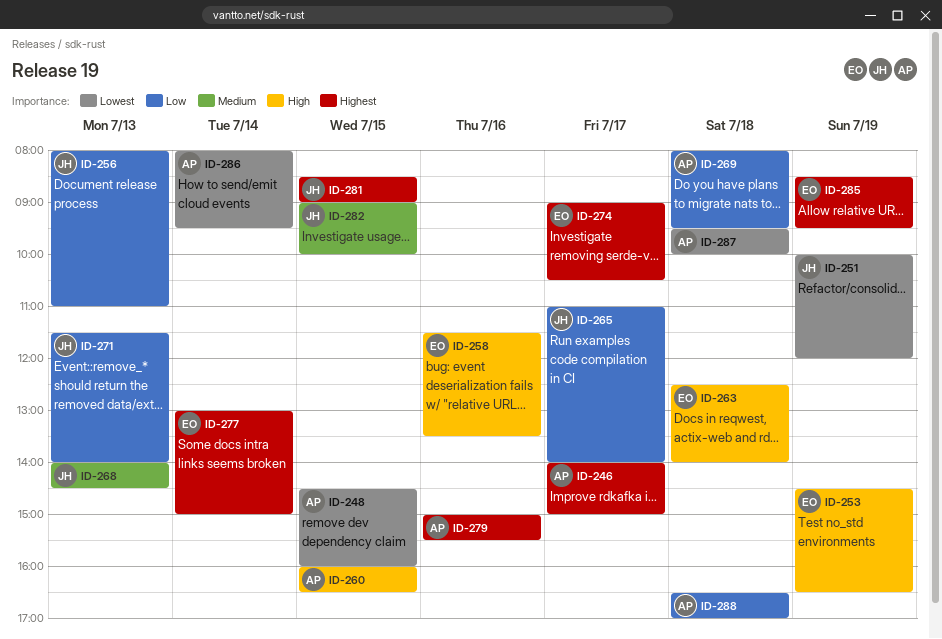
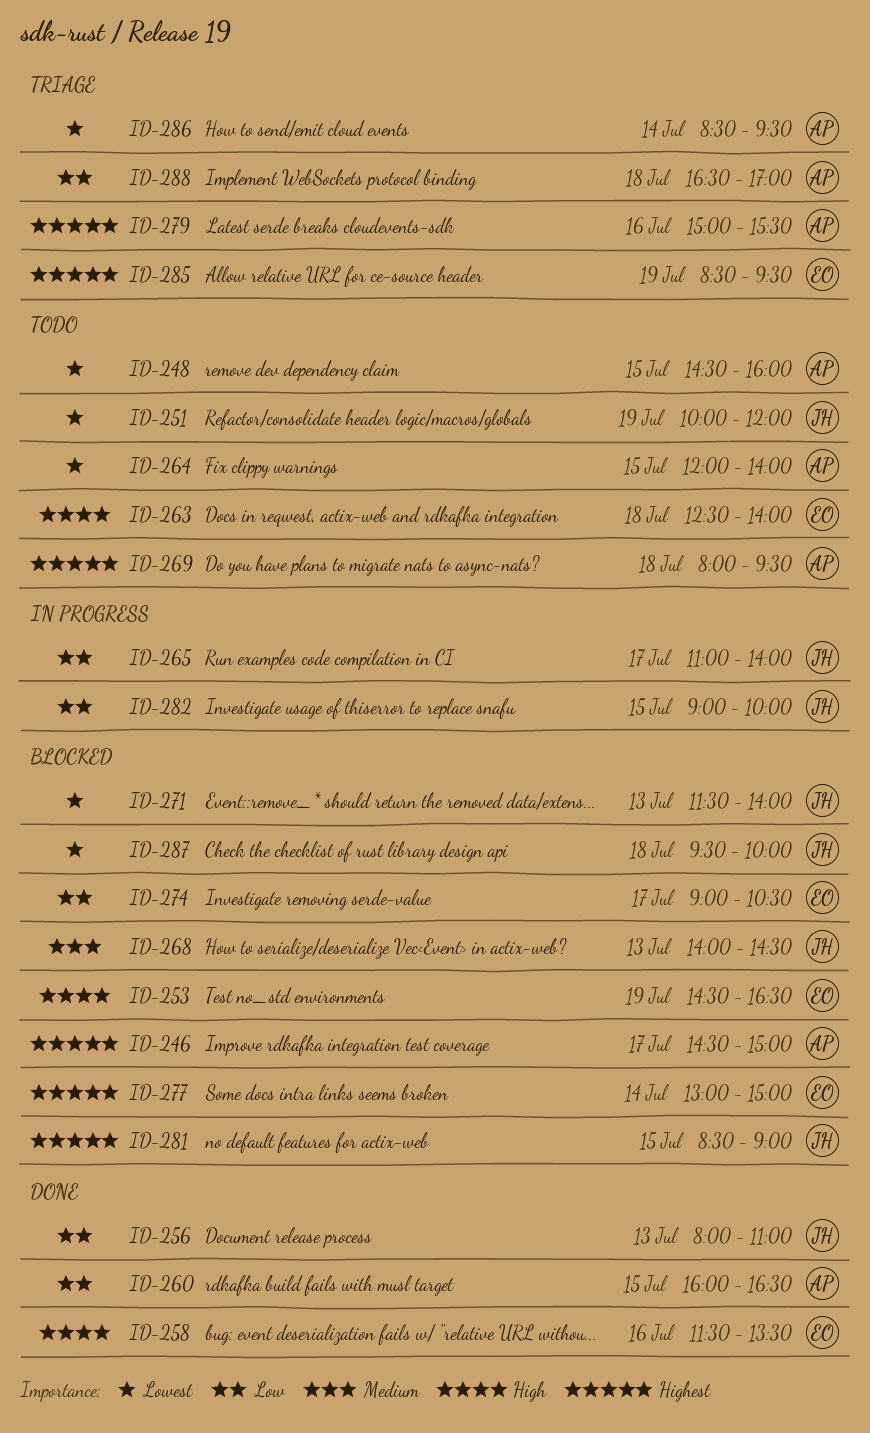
ID-246, begins: 14:00 -> 14:30
ID-260, priority: High -> Low
ID-264: none -> present
ID-269, priority: Low -> Highest
ID-271, priority: Low -> Lowest
ID-274, priority: Highest -> Low
ID-282, priority: Medium -> Low
ID-286, begins: 08:00 -> 08:30
ID-287, owner: AP -> JH

